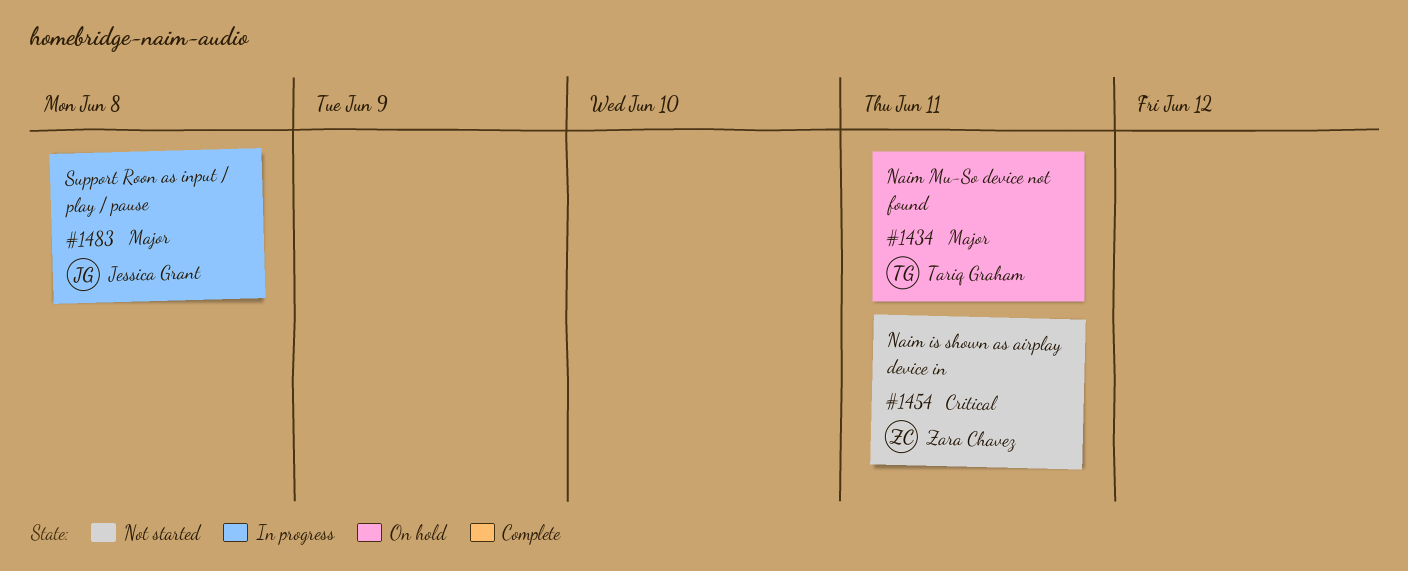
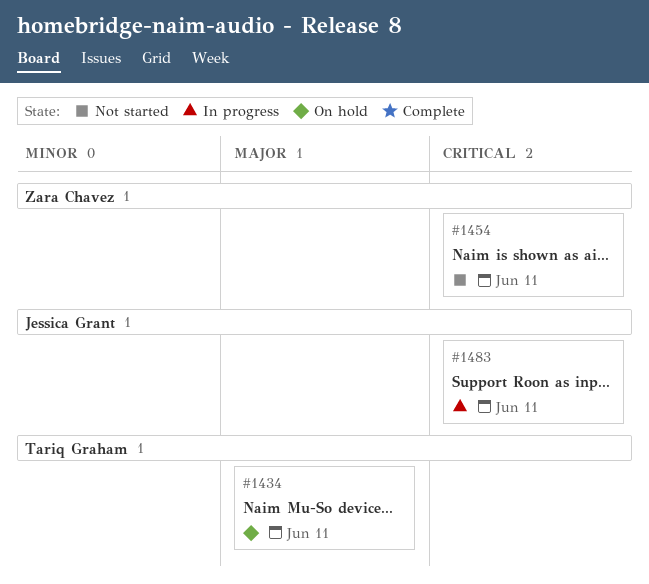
#1483, priority: Major -> Critical
#1483, due: Jun 8 -> Jun 11

